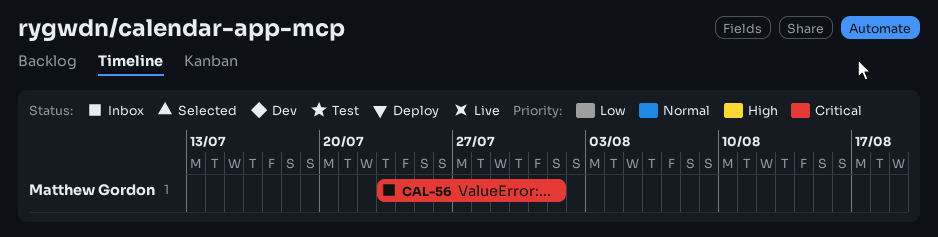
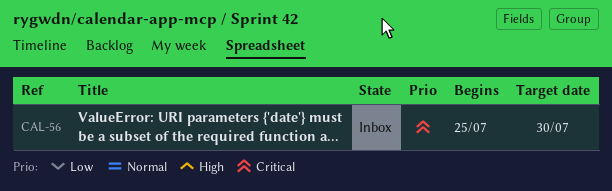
CAL-56, start: Jul 23 -> Jul 25
CAL-56, due: Aug 1 -> Jul 30

